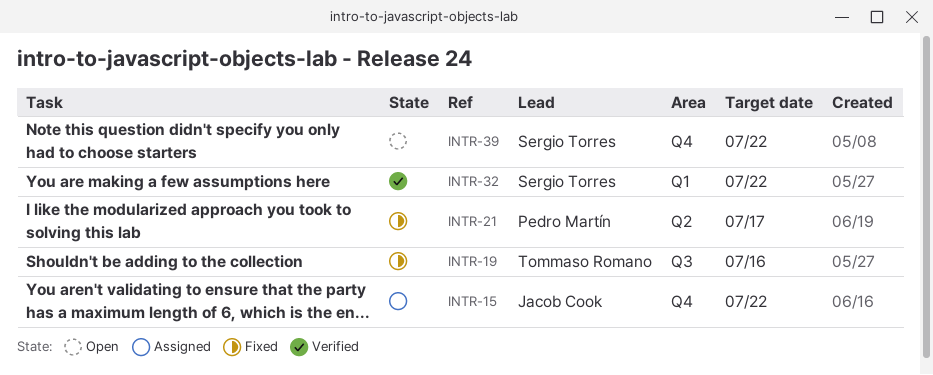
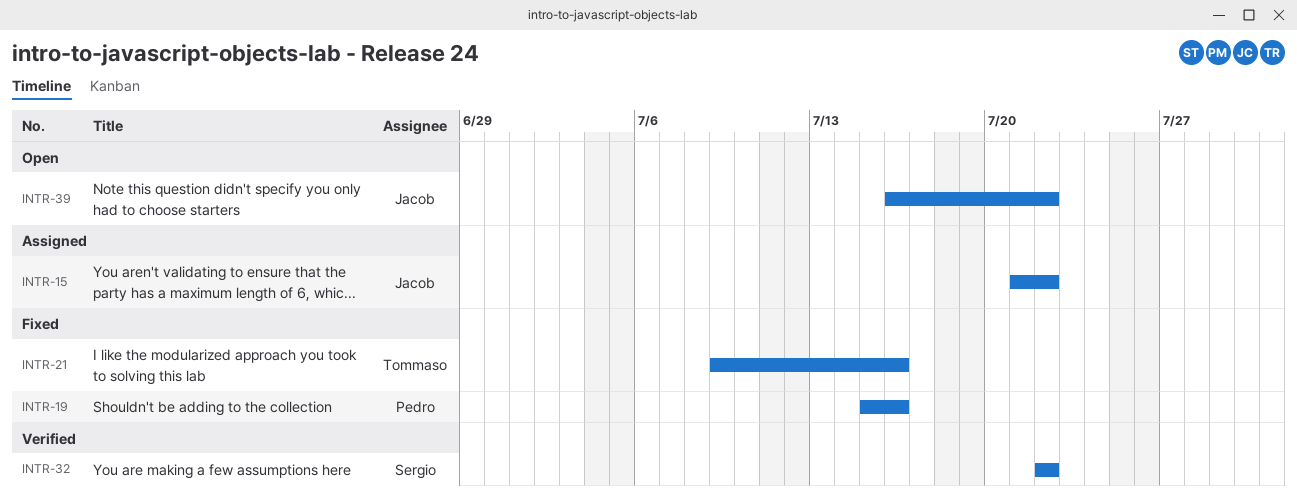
INTR-19, owner: Tommaso Romano -> Pedro Martín
INTR-21, owner: Pedro Martín -> Tommaso Romano
INTR-21, due: Jul 17 -> Jul 16
INTR-39, owner: Sergio Torres -> Jacob Cook

